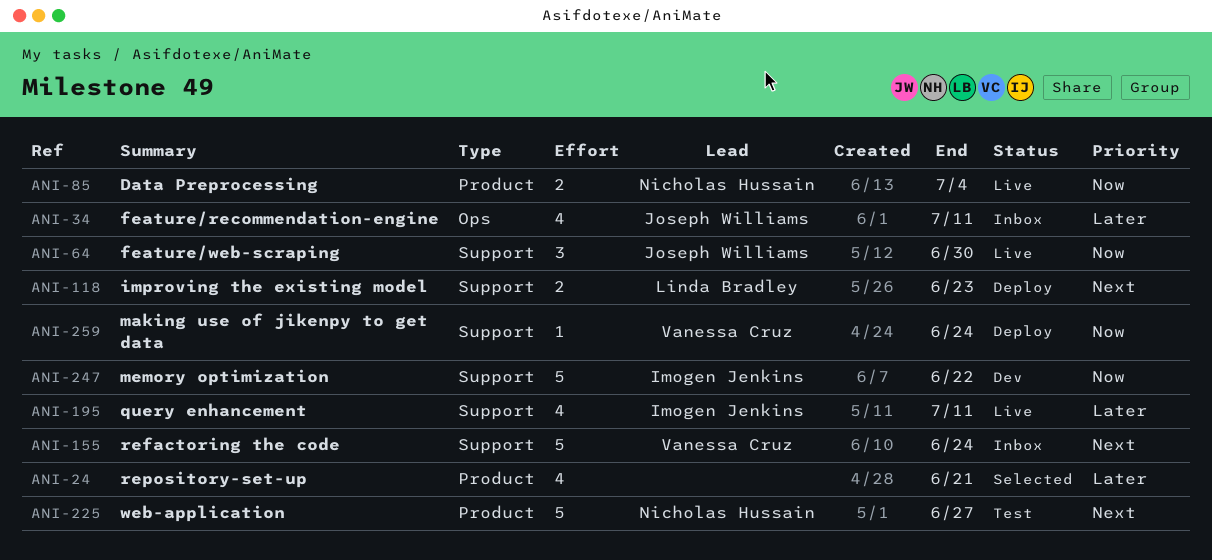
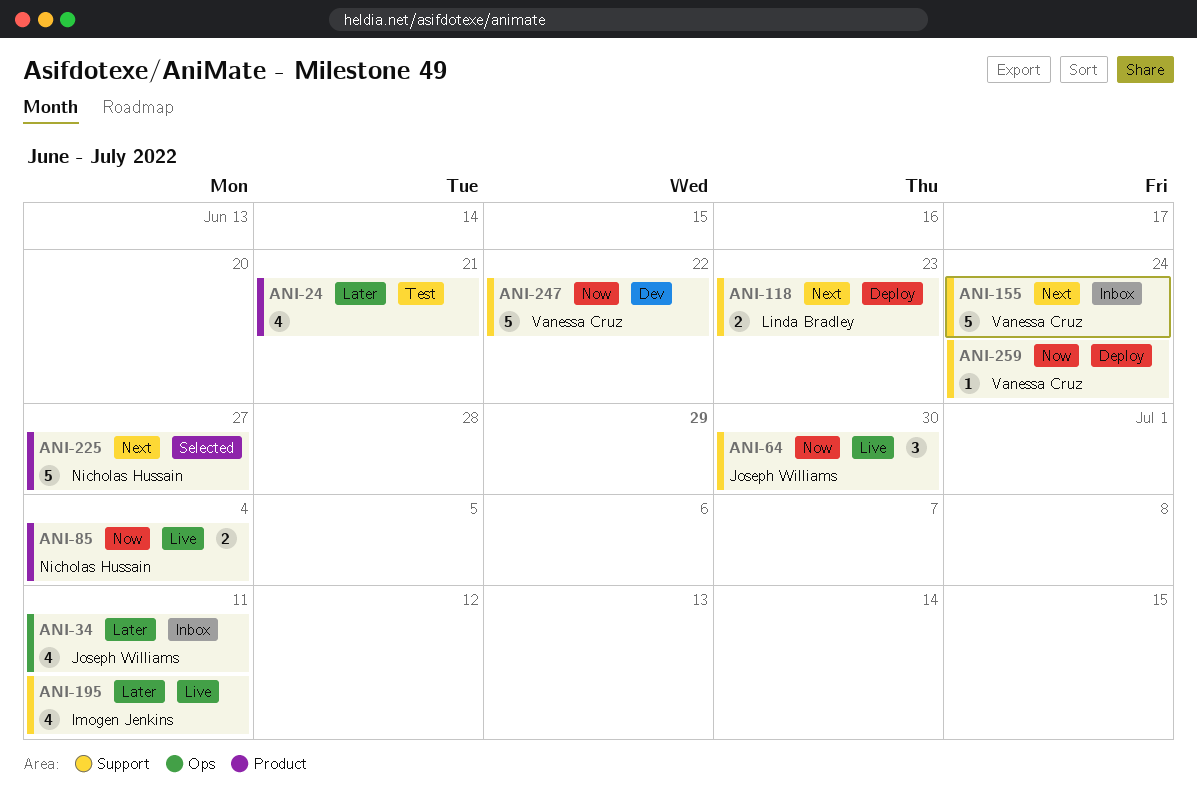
ANI-24, status: Selected -> Test
ANI-225, status: Test -> Selected
ANI-247, owner: Imogen Jenkins -> Vanessa Cruz

